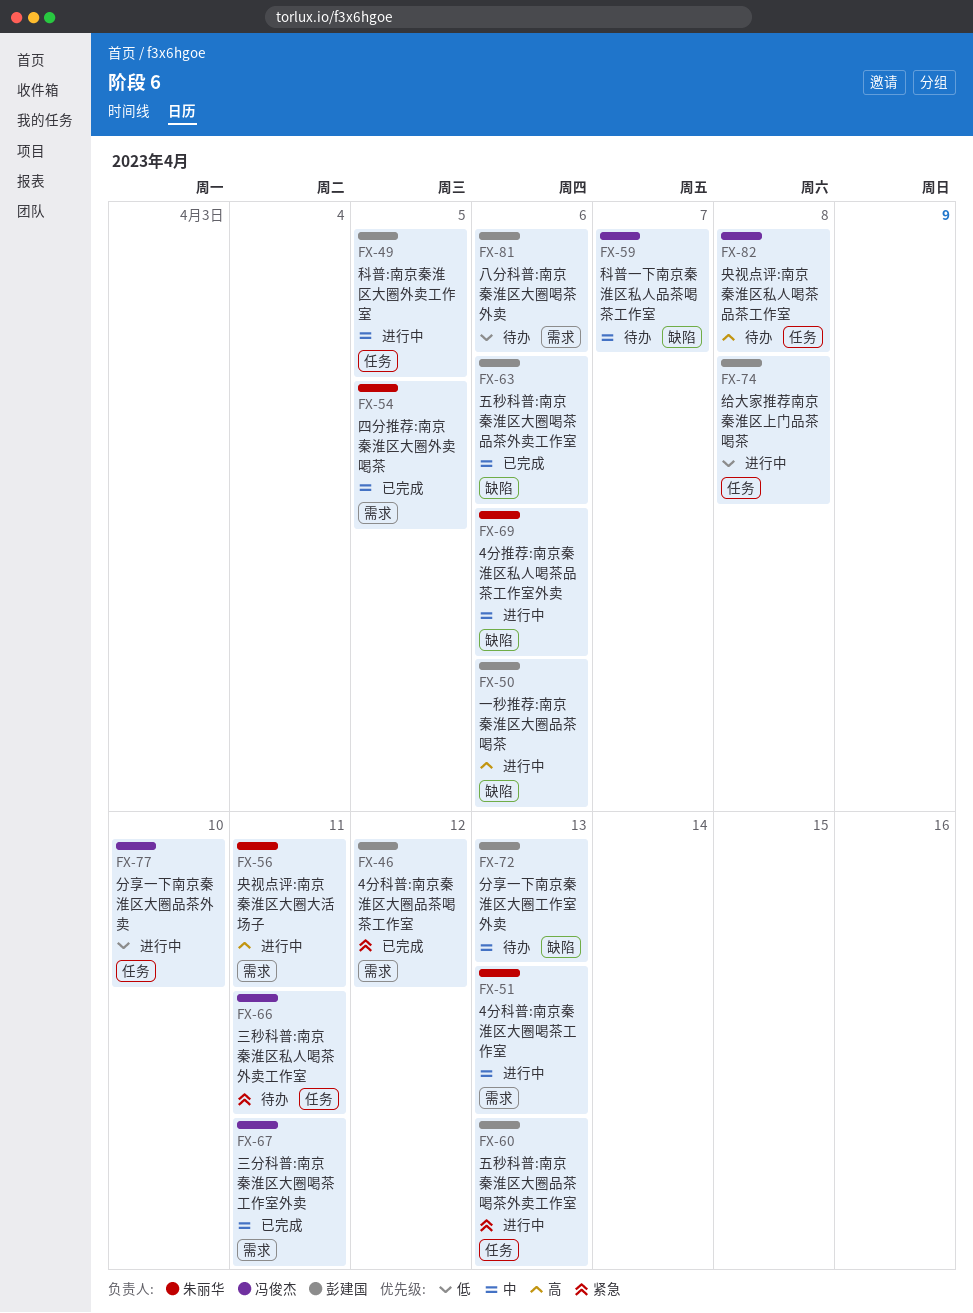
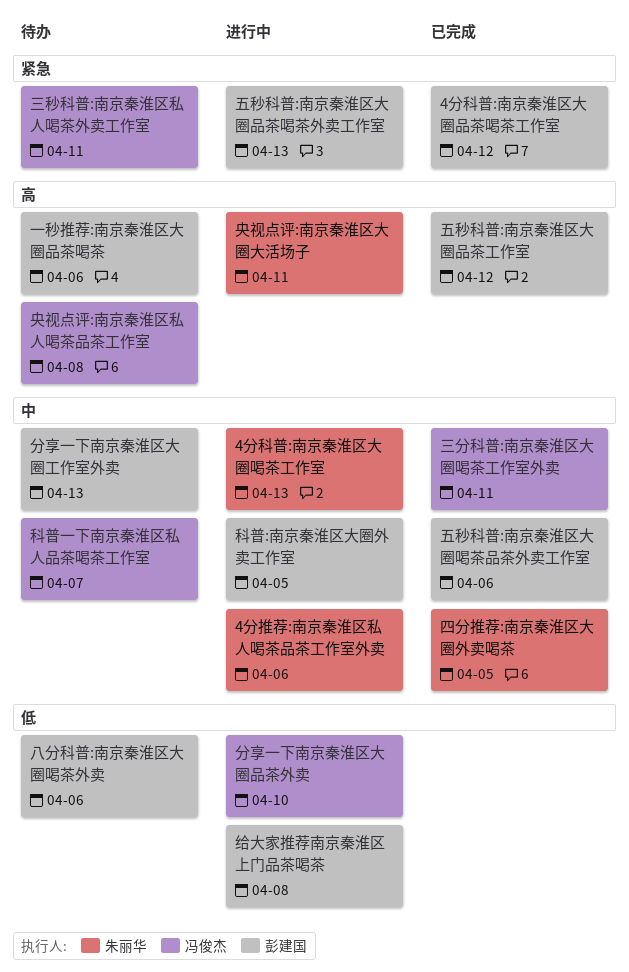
一秒推荐:南京秦淮区大圈品茶喝茶, status: 进行中 -> 待办
五秒科普:南京秦淮区大圈品茶工作室: none -> present

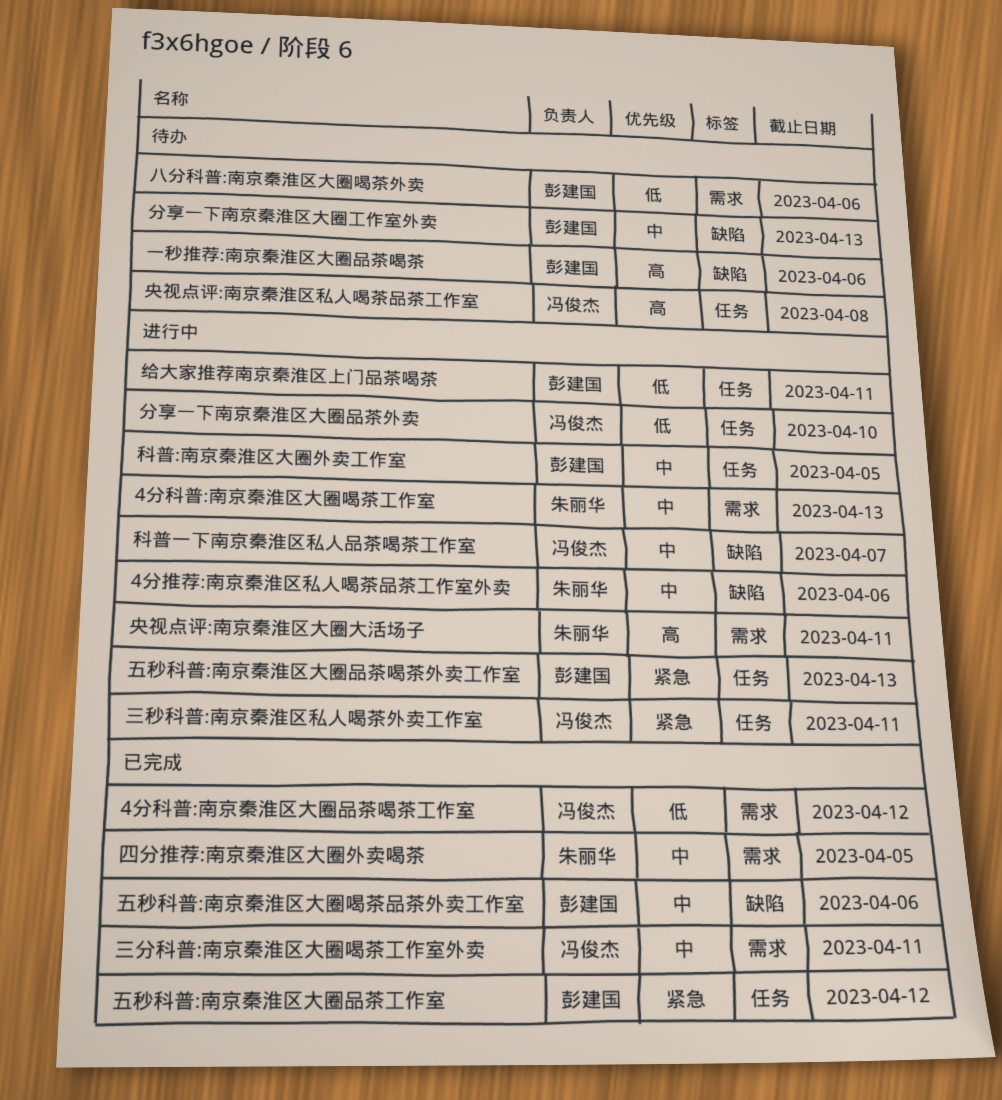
4分科普:南京秦淮区大圈品茶喝茶工作室, owner: 彭建国 -> 冯俊杰
4分科普:南京秦淮区大圈品茶喝茶工作室, priority: 紧急 -> 低
三秒科普:南京秦淮区私人喝茶外卖工作室, status: 待办 -> 进行中
五秒科普:南京秦淮区大圈品茶工作室, priority: 高 -> 紧急
科普一下南京秦淮区私人品茶喝茶工作室, status: 待办 -> 进行中
给大家推荐南京秦淮区上门品茶喝茶, due: Apr 8 -> Apr 11

